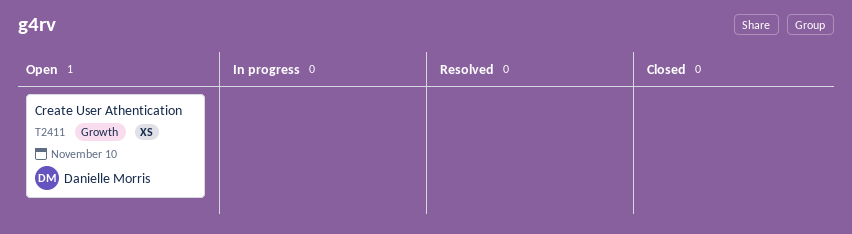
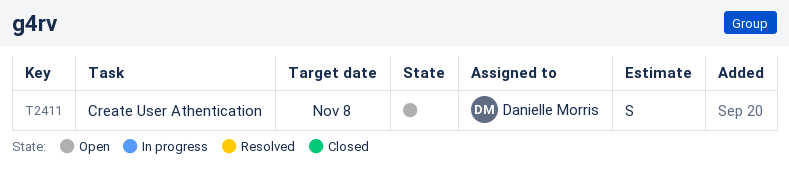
T2411, estimate: XS -> S
T2411, due: Nov 10 -> Nov 8

